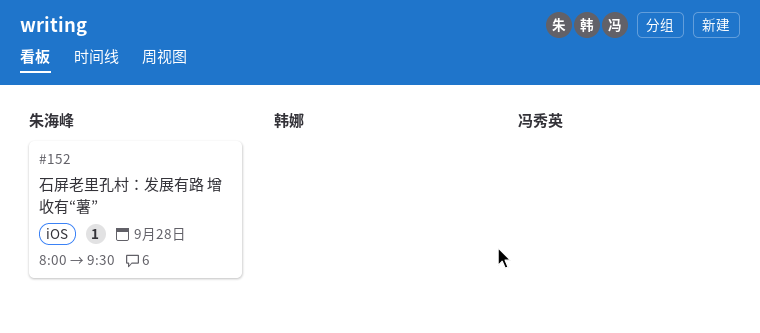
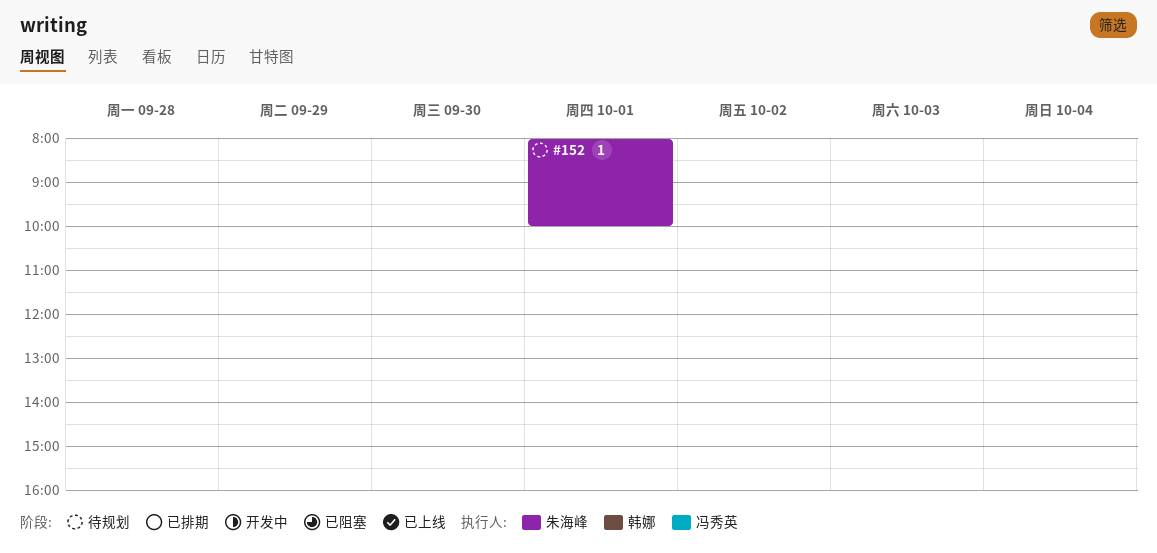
#152, day: Sep 28 -> Oct 1
#152, ends: 09:30 -> 10:00

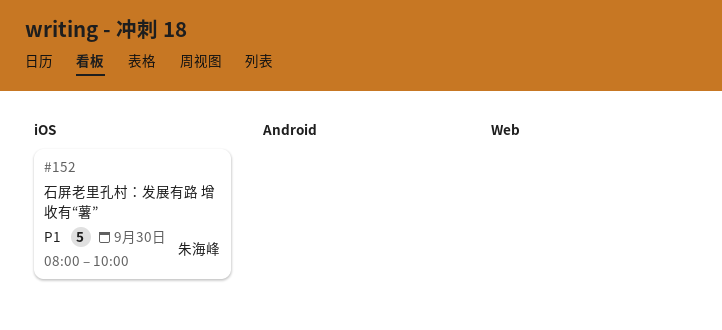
#152, estimate: 1 -> 5
#152, day: Oct 1 -> Sep 30

